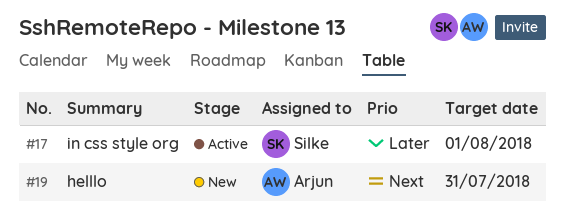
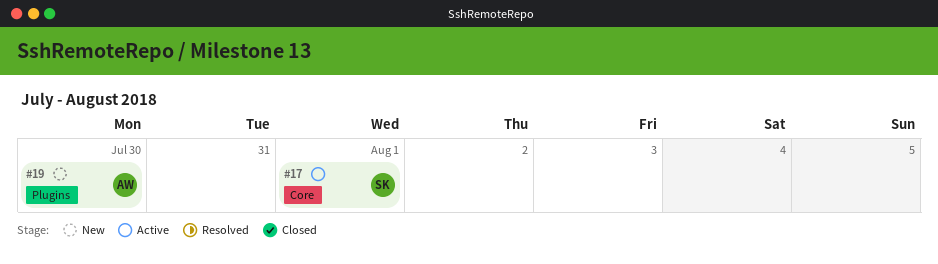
#19, due: Jul 31 -> Jul 30

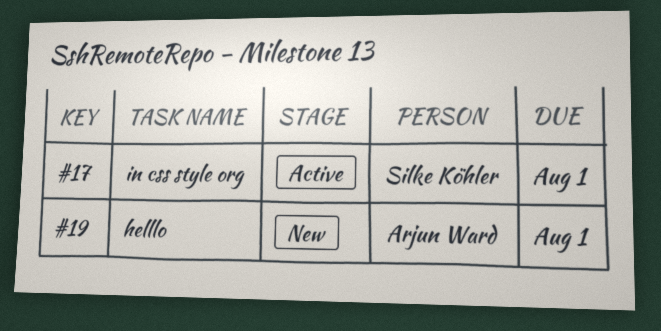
#19, due: Jul 30 -> Aug 1

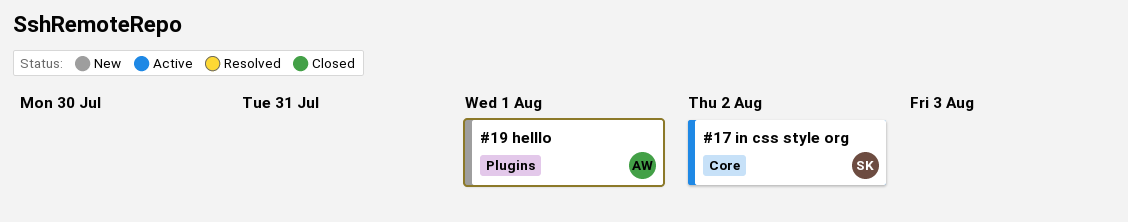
#17, due: Aug 1 -> Aug 2

